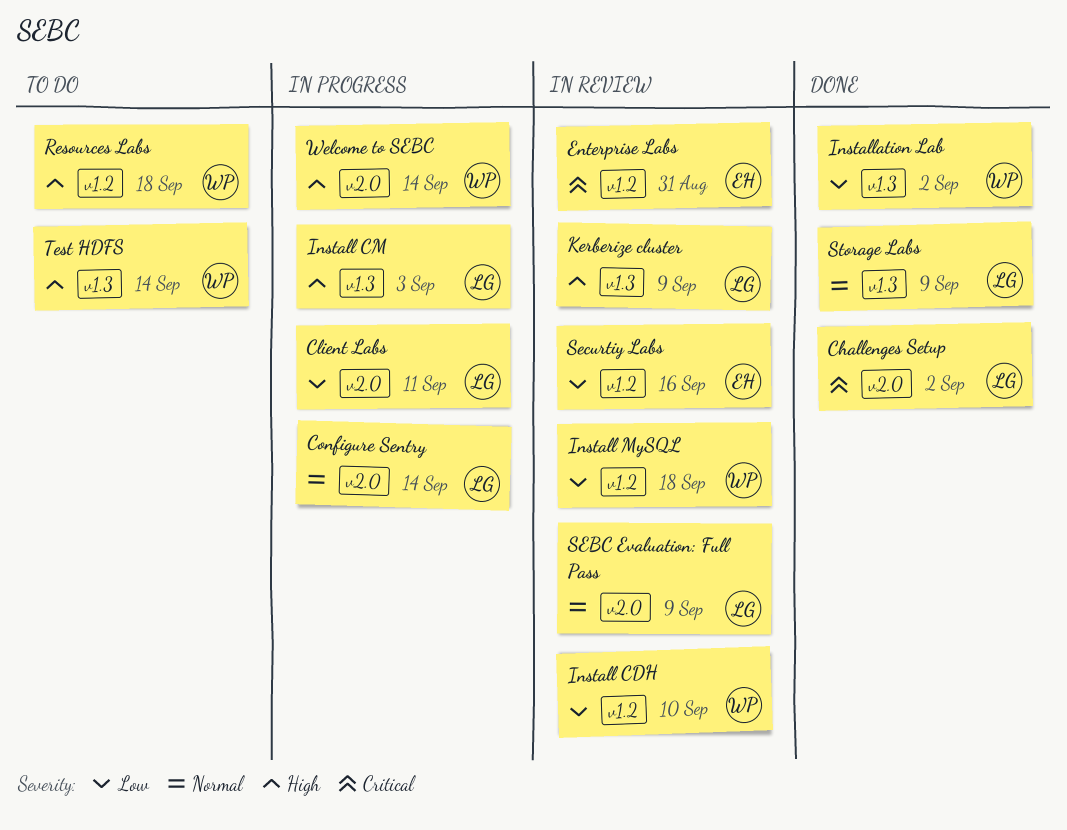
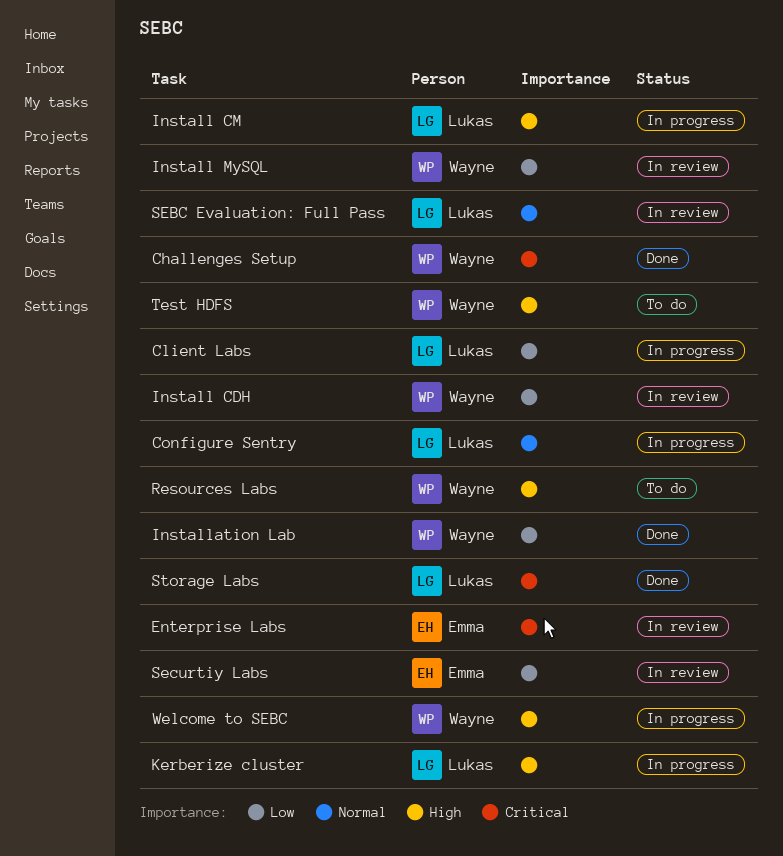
Challenges Setup, owner: Lukas -> Wayne
Kerberize cluster, status: In review -> In progress
Storage Labs, priority: Normal -> Critical

